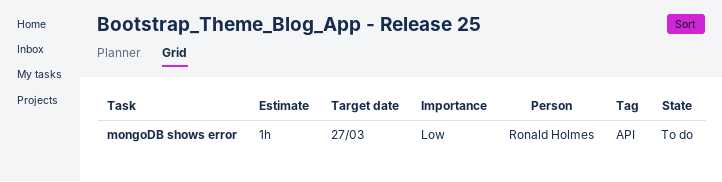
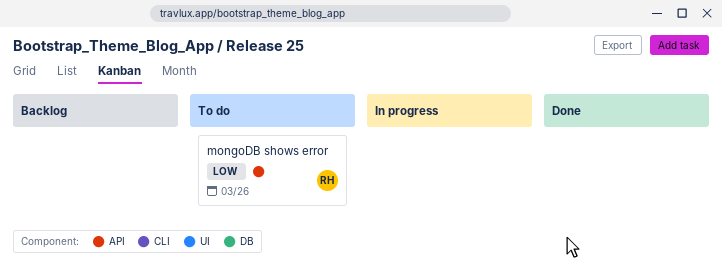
mongoDB shows error, due: Mar 27 -> Mar 26

